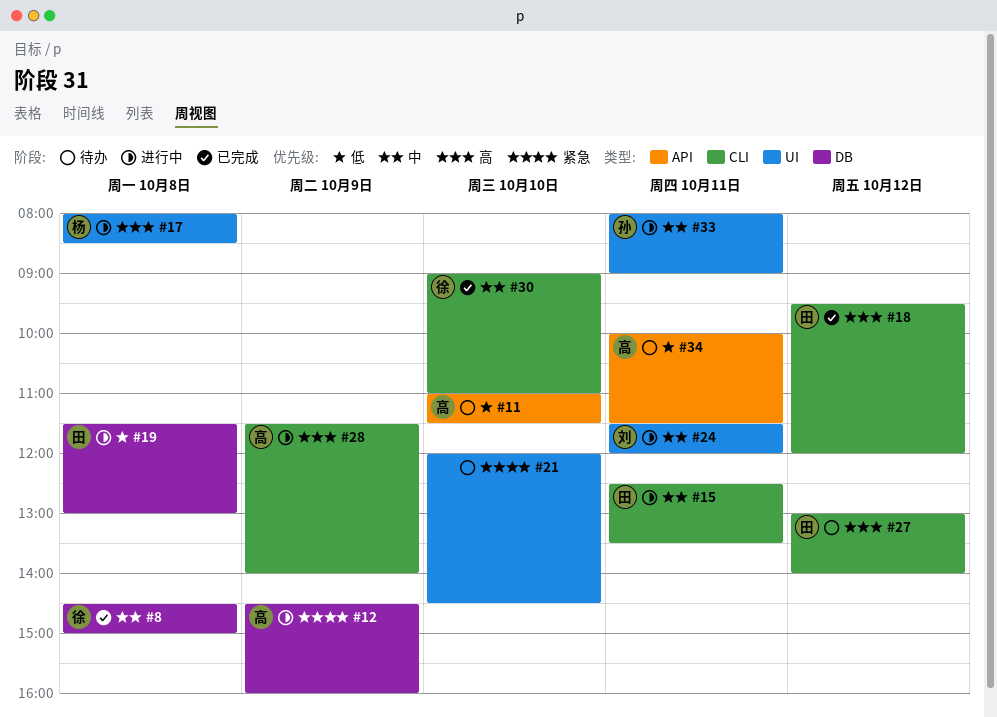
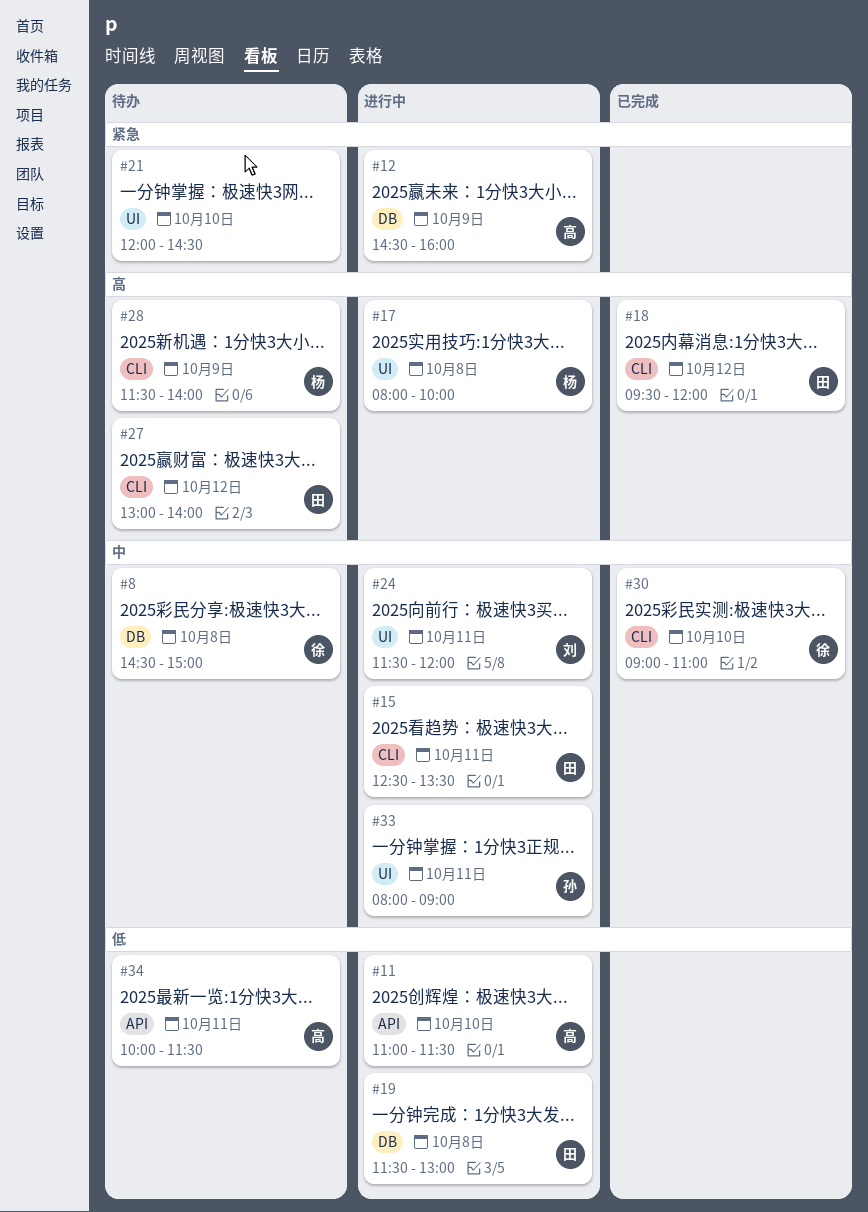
#8, status: 已完成 -> 待办
#11, status: 待办 -> 进行中
#17, ends: 08:30 -> 10:00
#28, status: 进行中 -> 待办
#28, owner: 高 -> 杨

